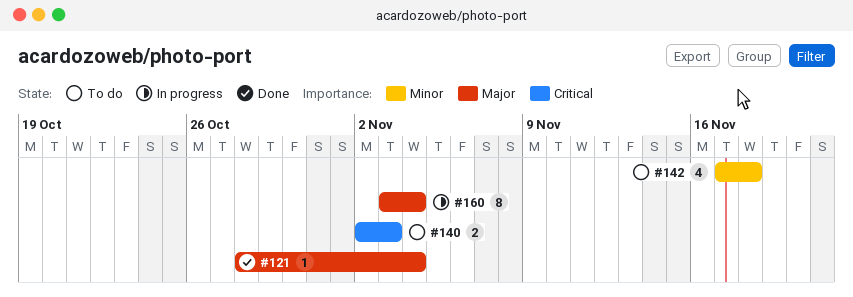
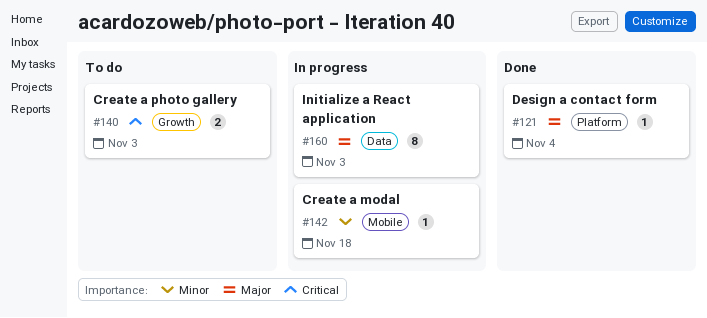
#142, status: To do -> In progress
#142, estimate: 4 -> 1
#160, due: Nov 4 -> Nov 3

